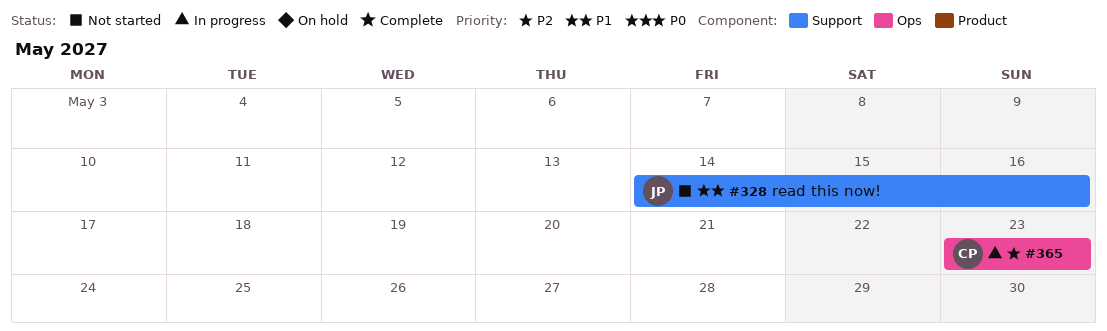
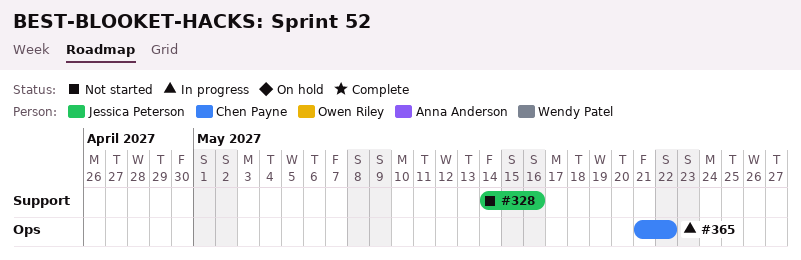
#365, start: May 23 -> May 21
#365, due: May 23 -> May 22

